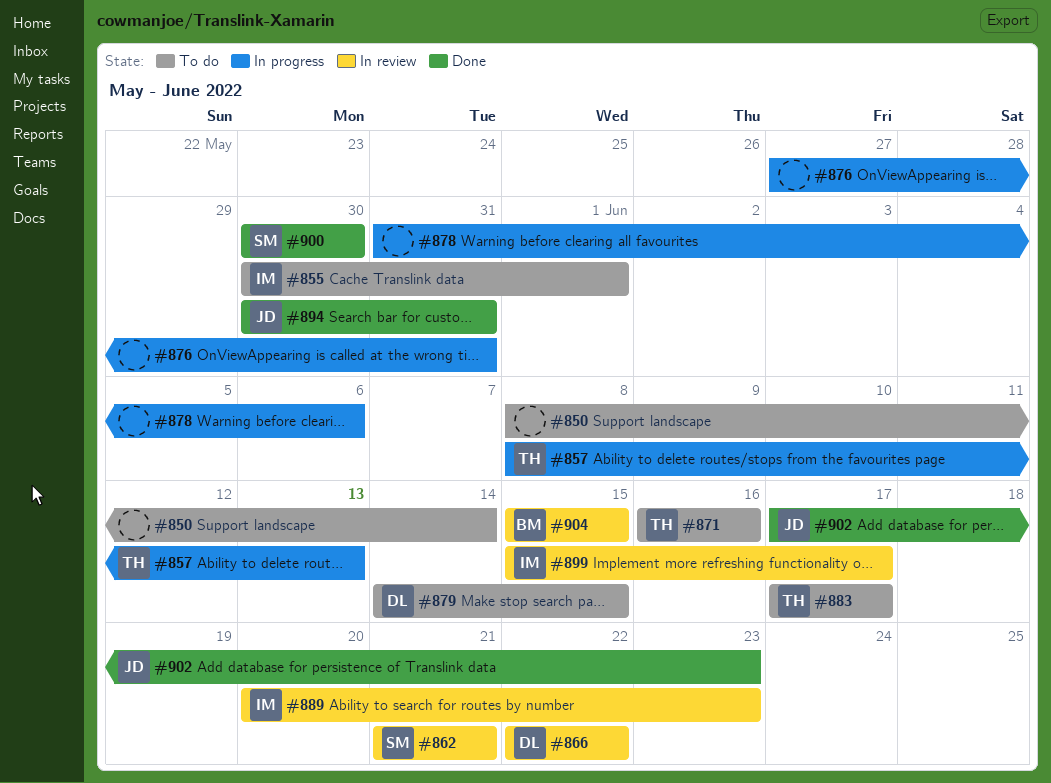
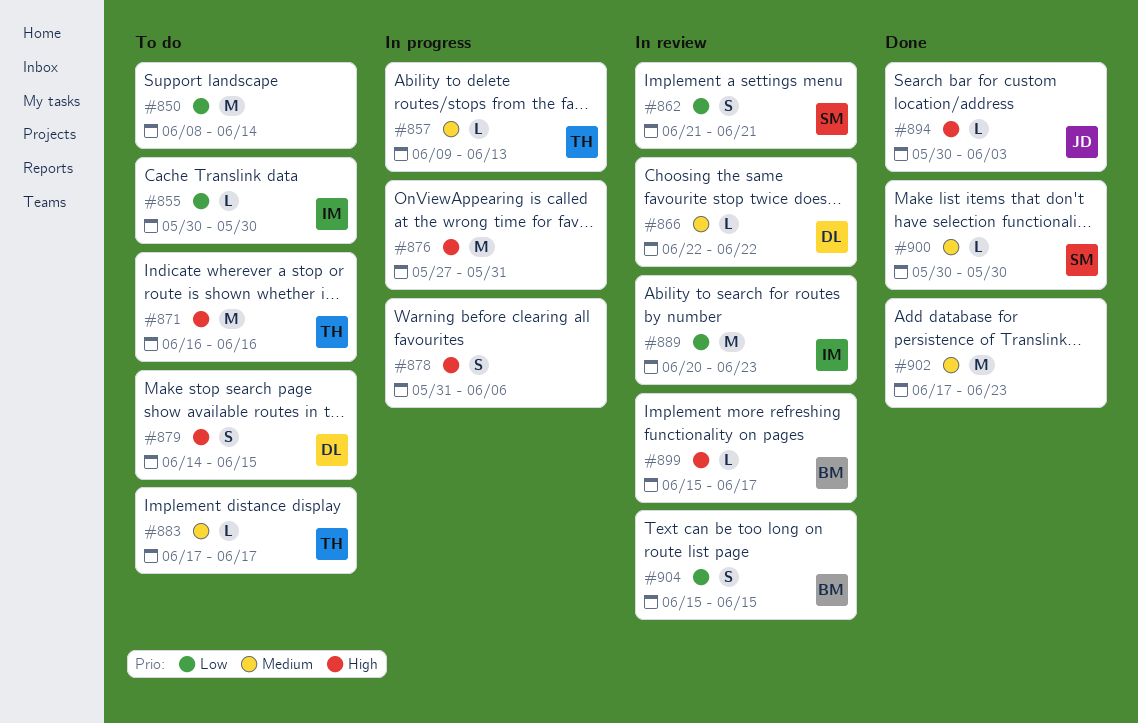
#855, due: Jun 1 -> May 30
#857, start: Jun 8 -> Jun 9
#894, due: May 31 -> Jun 3
#899, owner: IM -> BM
#902, owner: JD -> none

